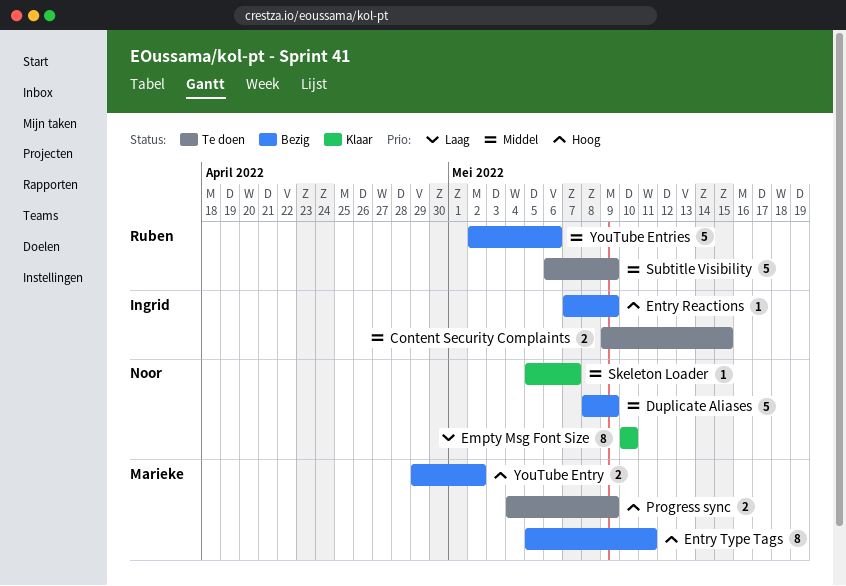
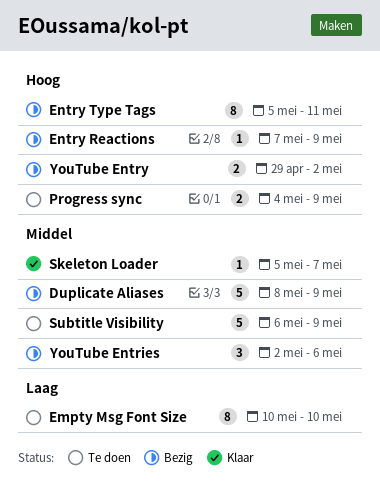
Content Security Complaints: present -> none
Empty Msg Font Size, status: Klaar -> Te doen
YouTube Entries, estimate: 5 -> 3

